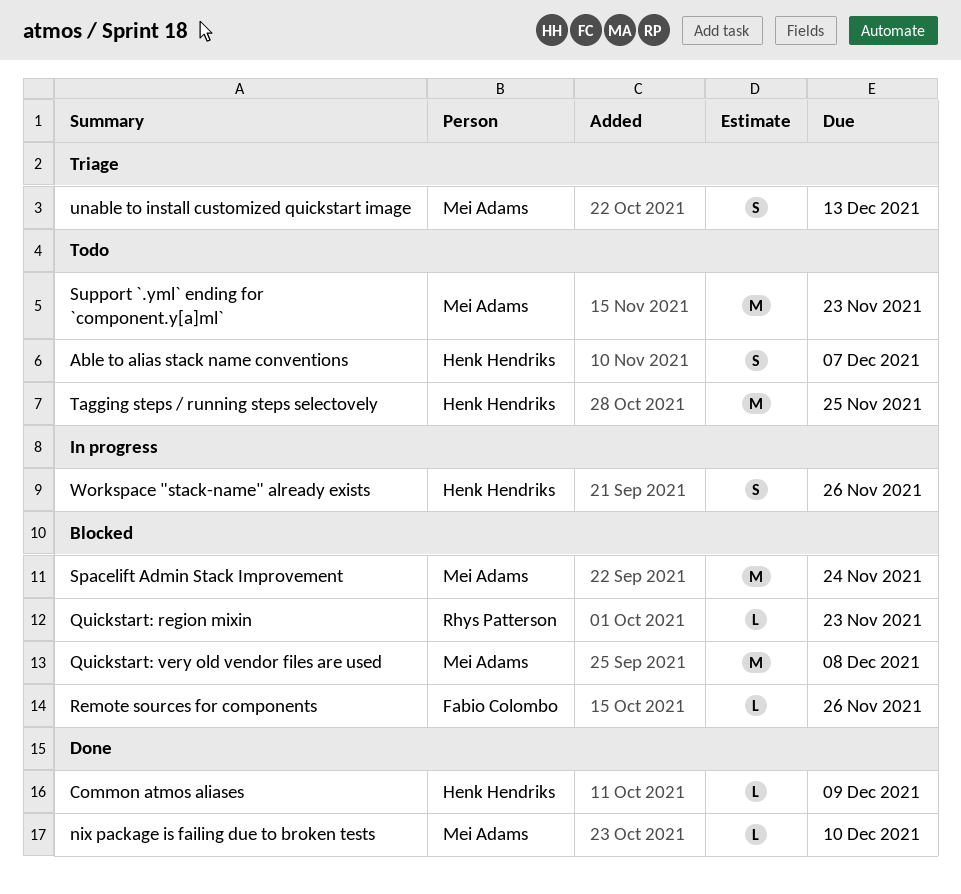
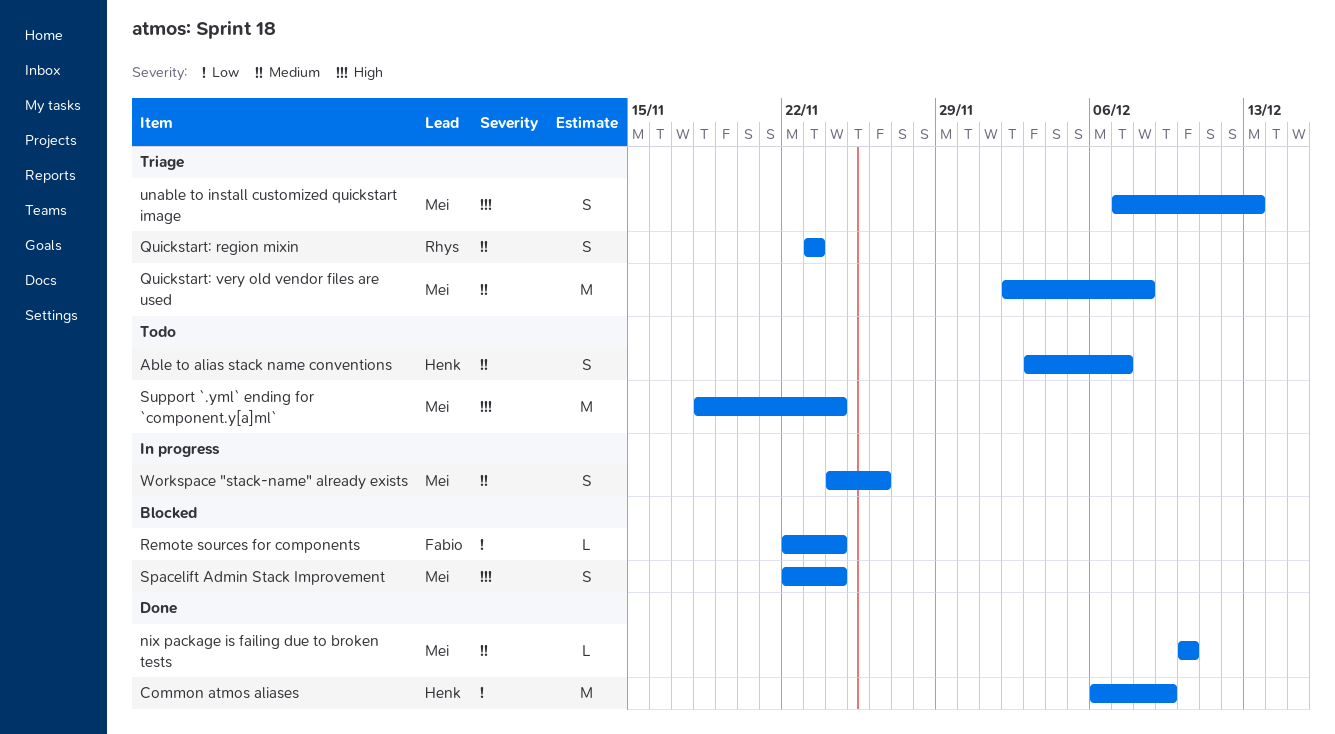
Common atmos aliases, estimate: L -> M
Quickstart: region mixin, status: Blocked -> Triage
Quickstart: region mixin, estimate: L -> S
Quickstart: very old vendor files are used, status: Blocked -> Triage
Remote sources for components, due: Nov 26 -> Nov 24
Spacelift Admin Stack Improvement, estimate: M -> S
Support `.yml` ending for `component.y[a]ml`, due: Nov 23 -> Nov 24
Tagging steps / running steps selectovely: present -> none
Workspace "stack-name" already exists, owner: Henk Hendriks -> Mei Adams

